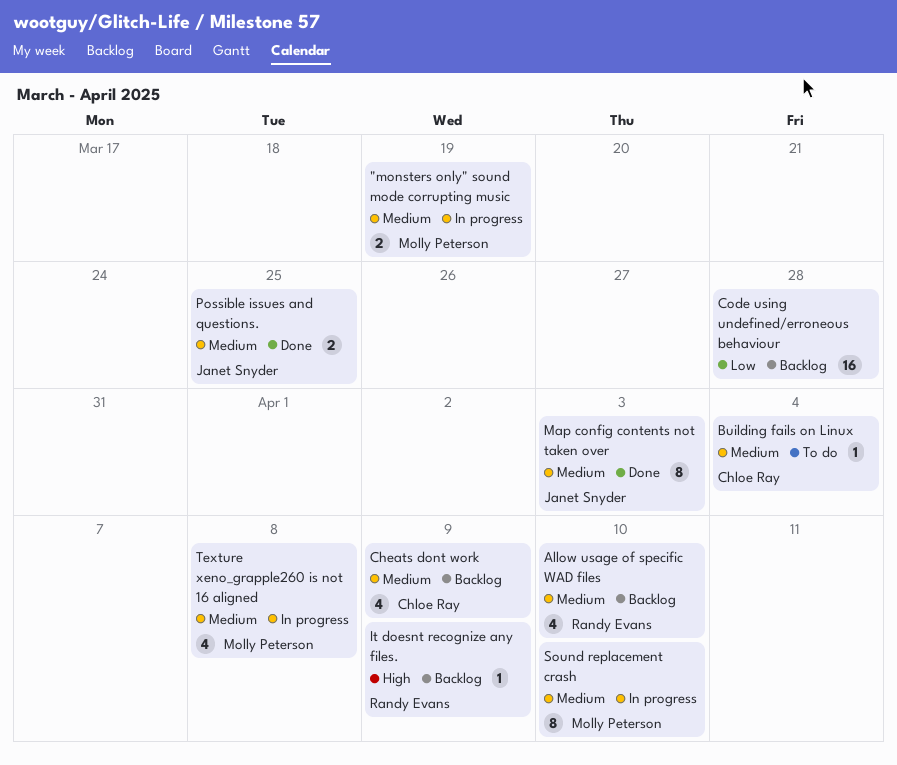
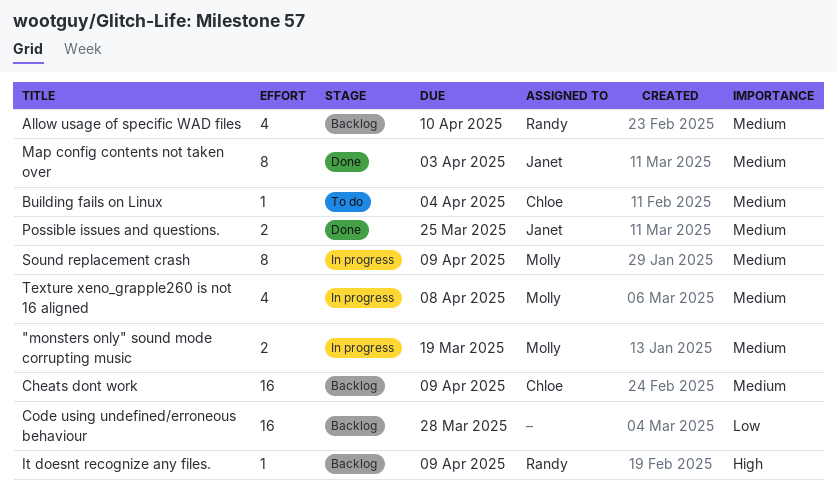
Cheats dont work, estimate: 4 -> 16
Sound replacement crash, due: Apr 10 -> Apr 9

